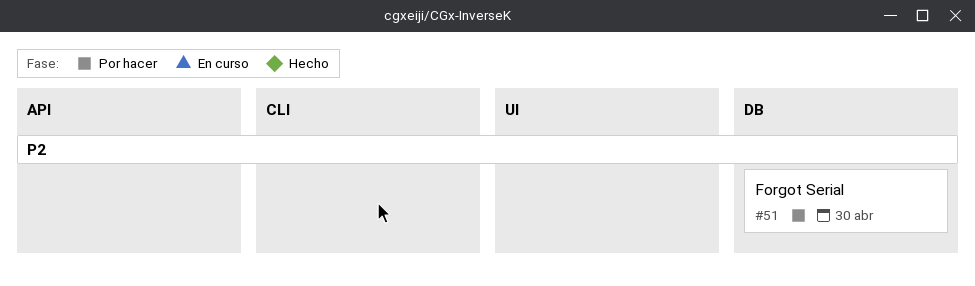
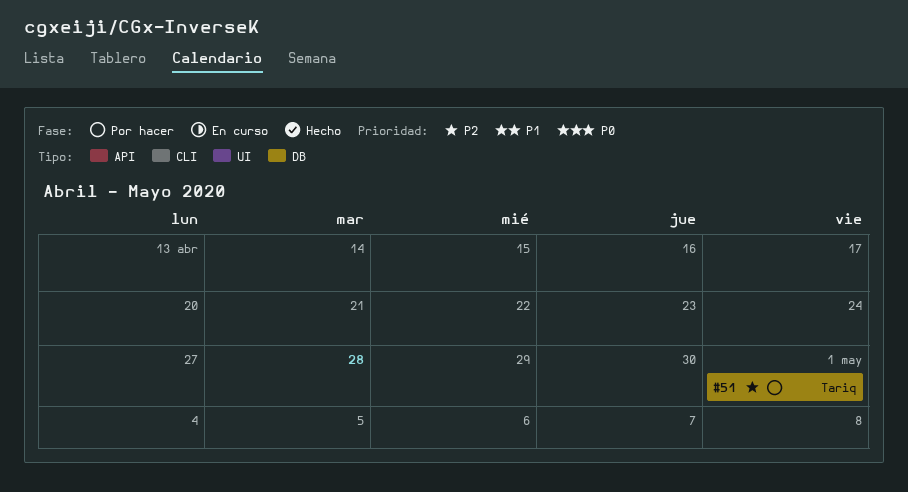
#51, due: Apr 30 -> May 1

